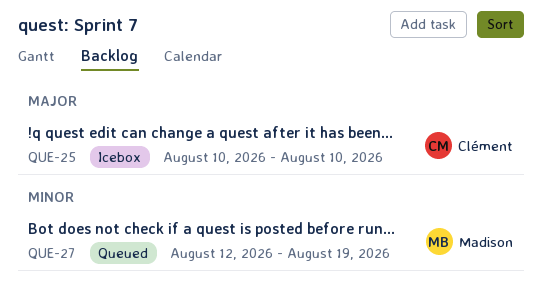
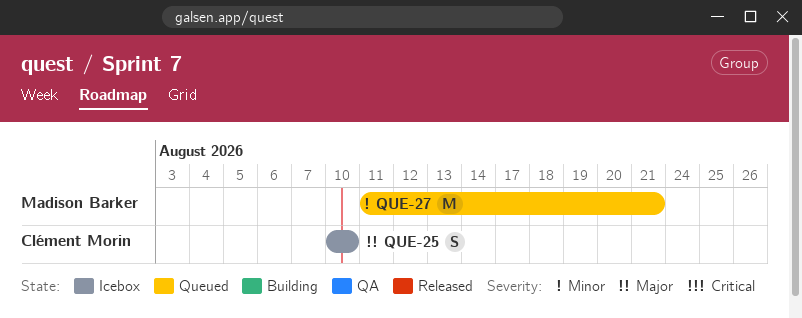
QUE-27, start: Aug 12 -> Aug 11
QUE-27, due: Aug 19 -> Aug 21

